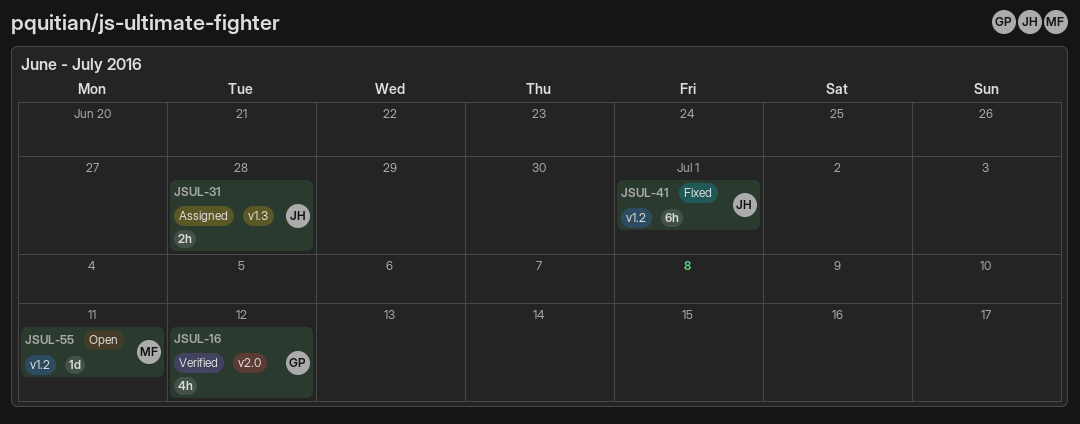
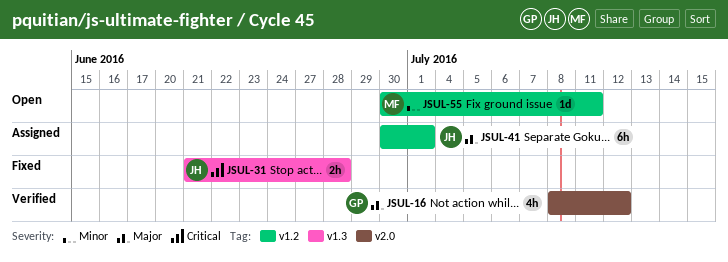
JSUL-31, status: Assigned -> Fixed
JSUL-41, status: Fixed -> Assigned

